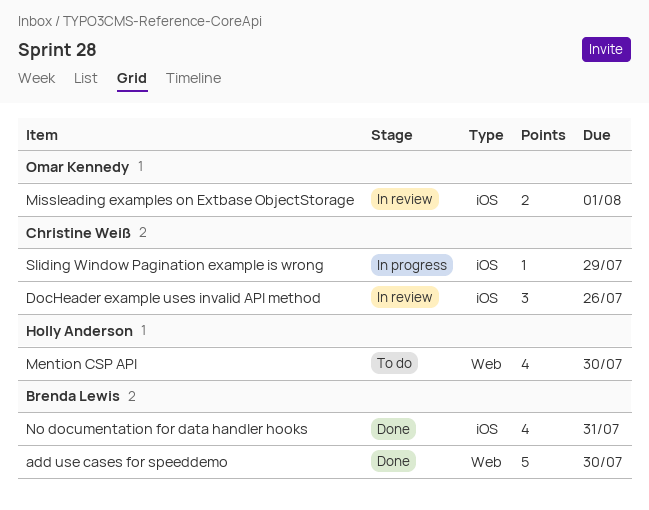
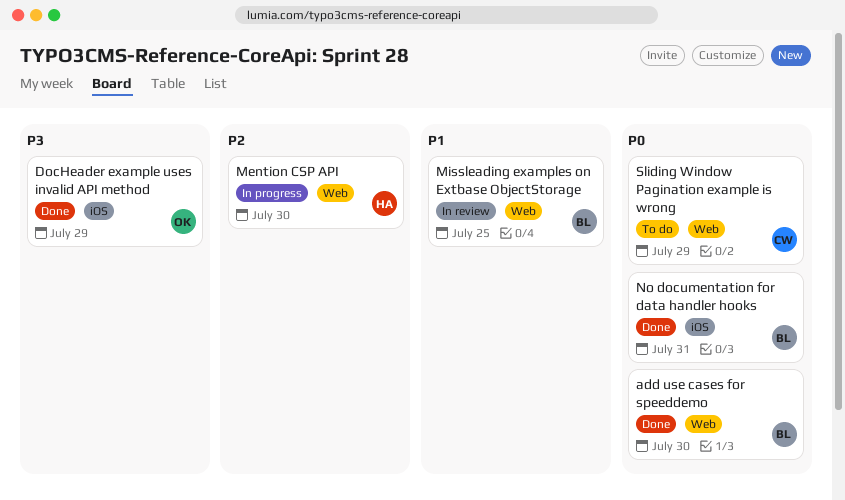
DocHeader example uses invalid API method, status: In review -> Done
DocHeader example uses invalid API method, owner: Christine Weiß -> Omar Kennedy
DocHeader example uses invalid API method, due: Jul 26 -> Jul 29
Mention CSP API, status: To do -> In progress
Missleading examples on Extbase ObjectStorage, owner: Omar Kennedy -> Brenda Lewis
Missleading examples on Extbase ObjectStorage, label: iOS -> Web
Missleading examples on Extbase ObjectStorage, due: Aug 1 -> Jul 25
Sliding Window Pagination example is wrong, status: In progress -> To do
Sliding Window Pagination example is wrong, label: iOS -> Web

